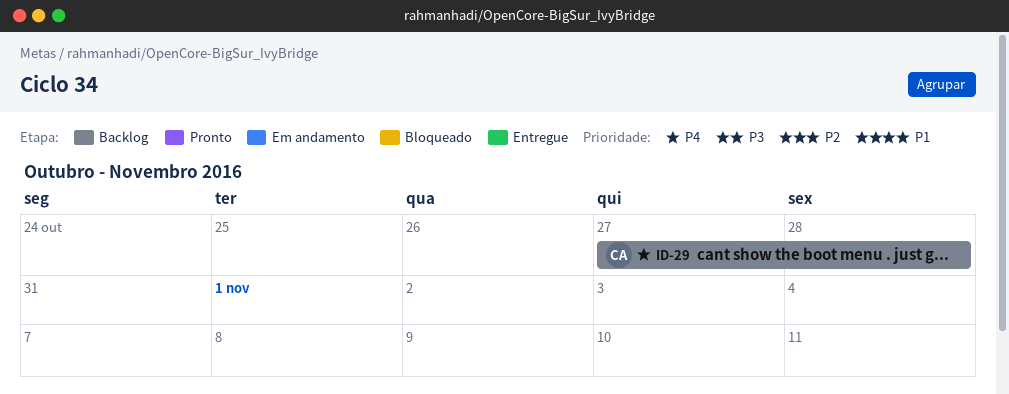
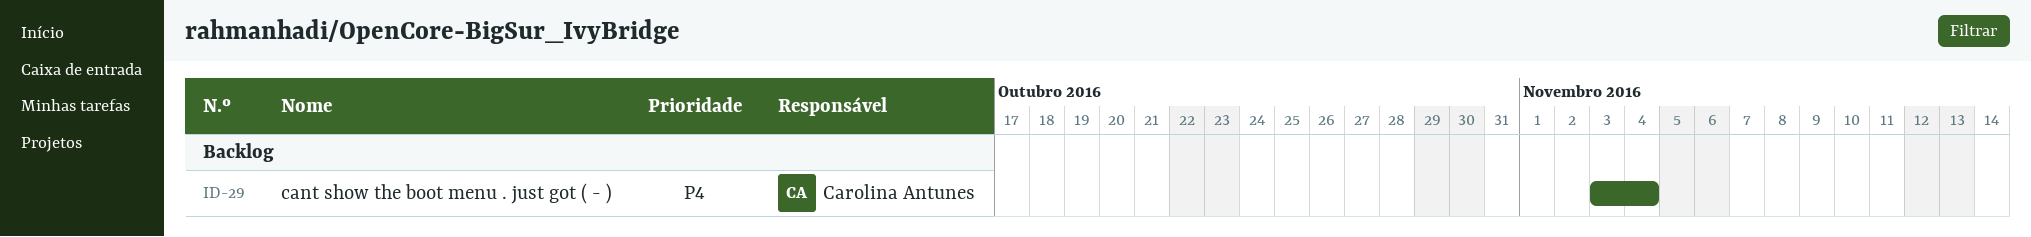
ID-29, start: Oct 27 -> Nov 3
ID-29, due: Oct 28 -> Nov 4

